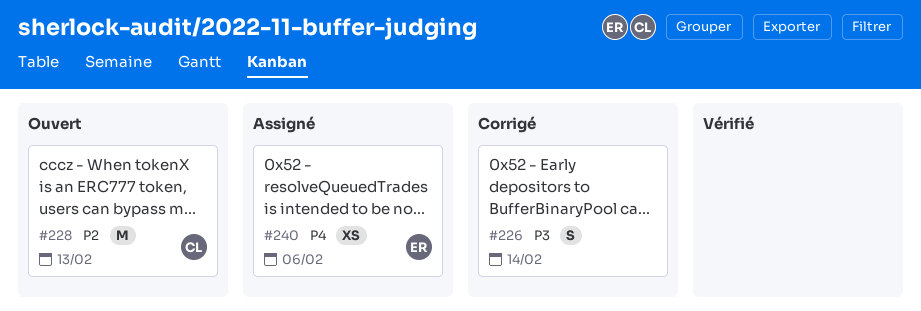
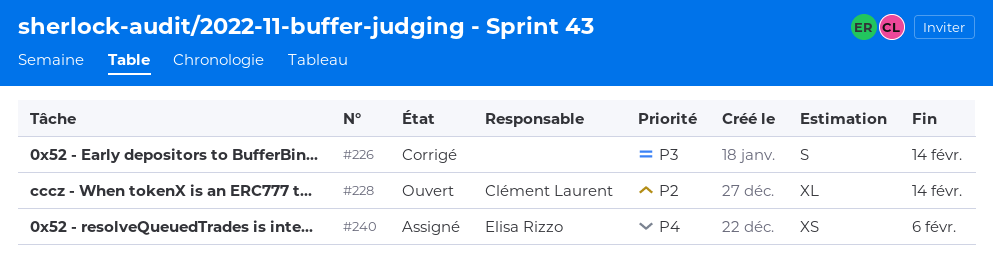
#228, estimate: M -> XL
#228, due: Feb 13 -> Feb 14

